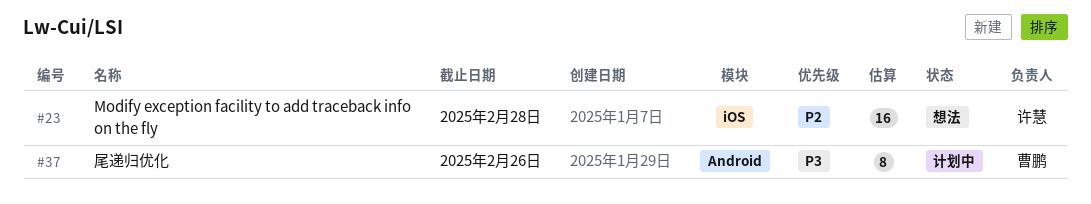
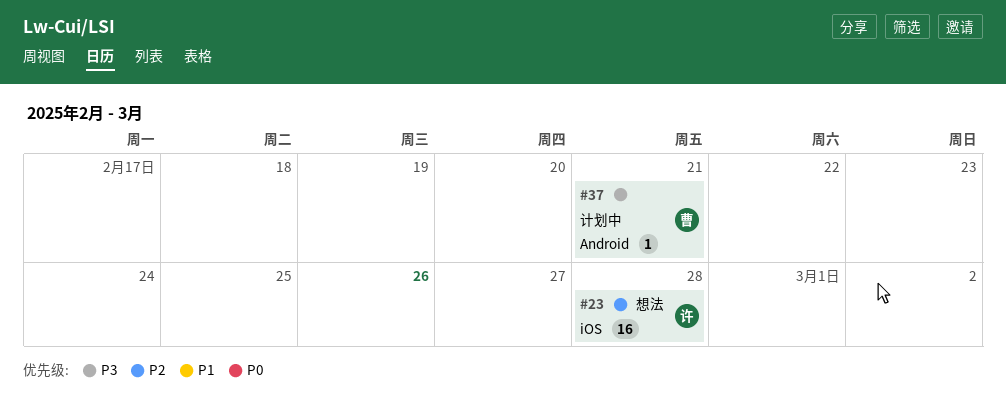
#37, estimate: 8 -> 1
#37, due: Feb 26 -> Feb 21

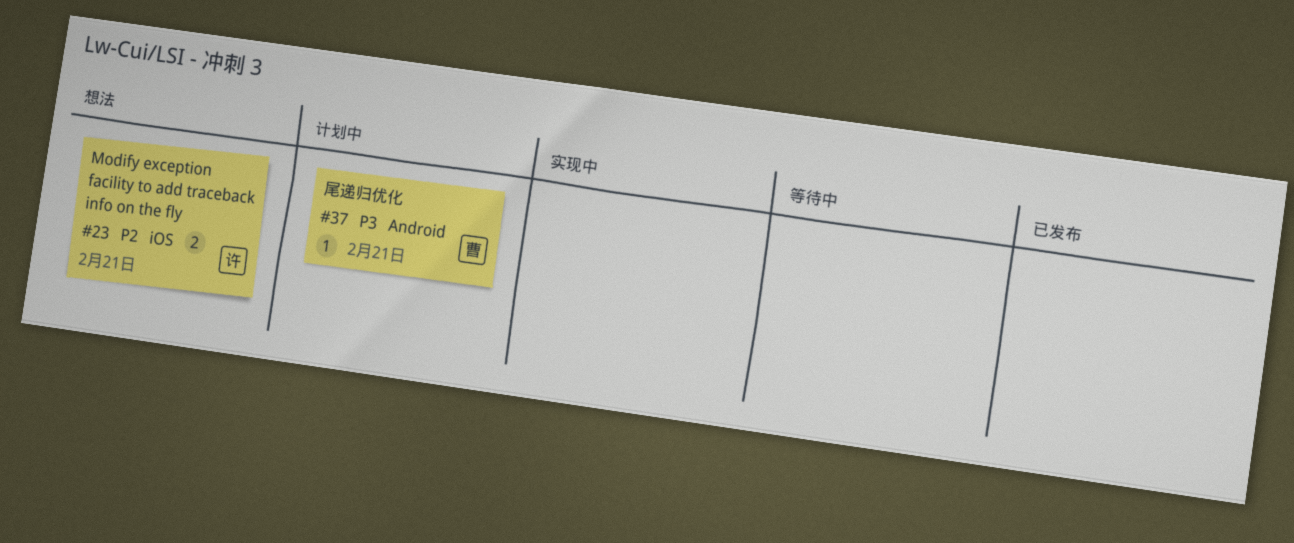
#23, estimate: 16 -> 2
#23, due: Feb 28 -> Feb 21

